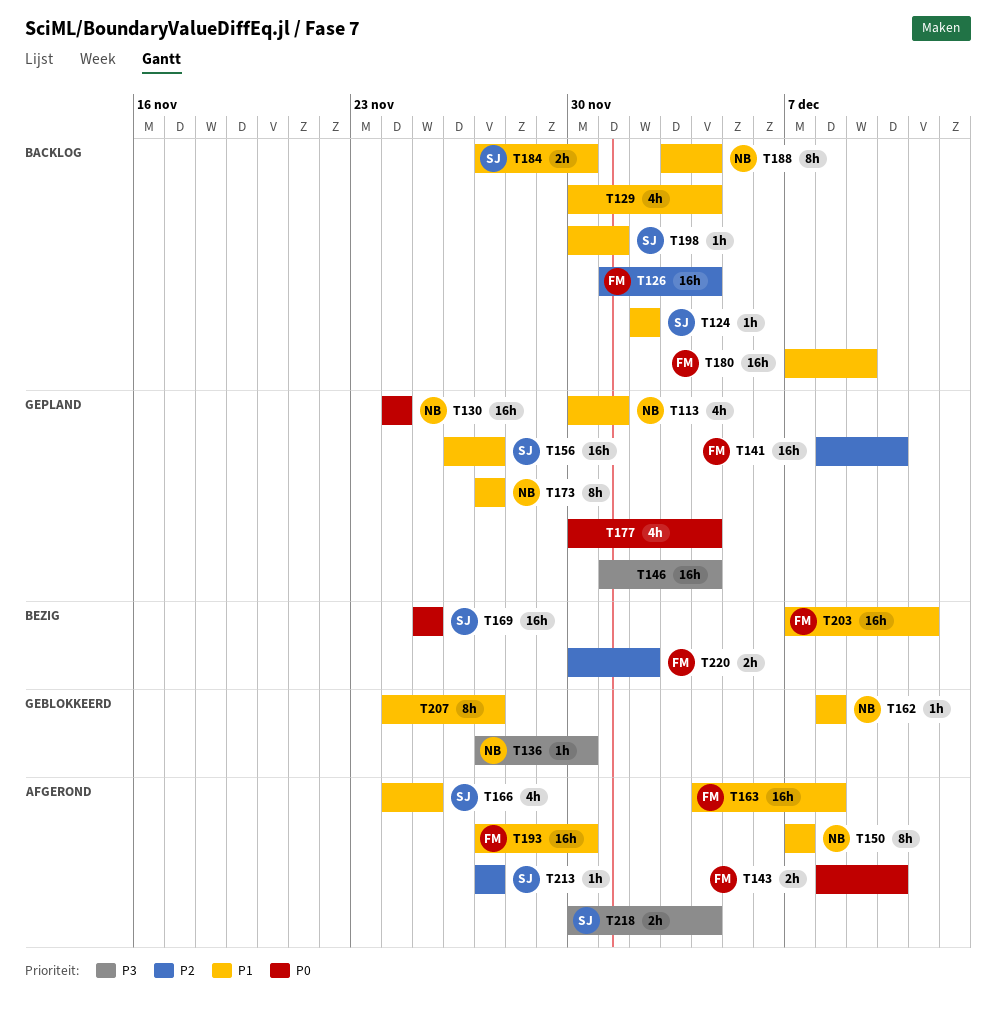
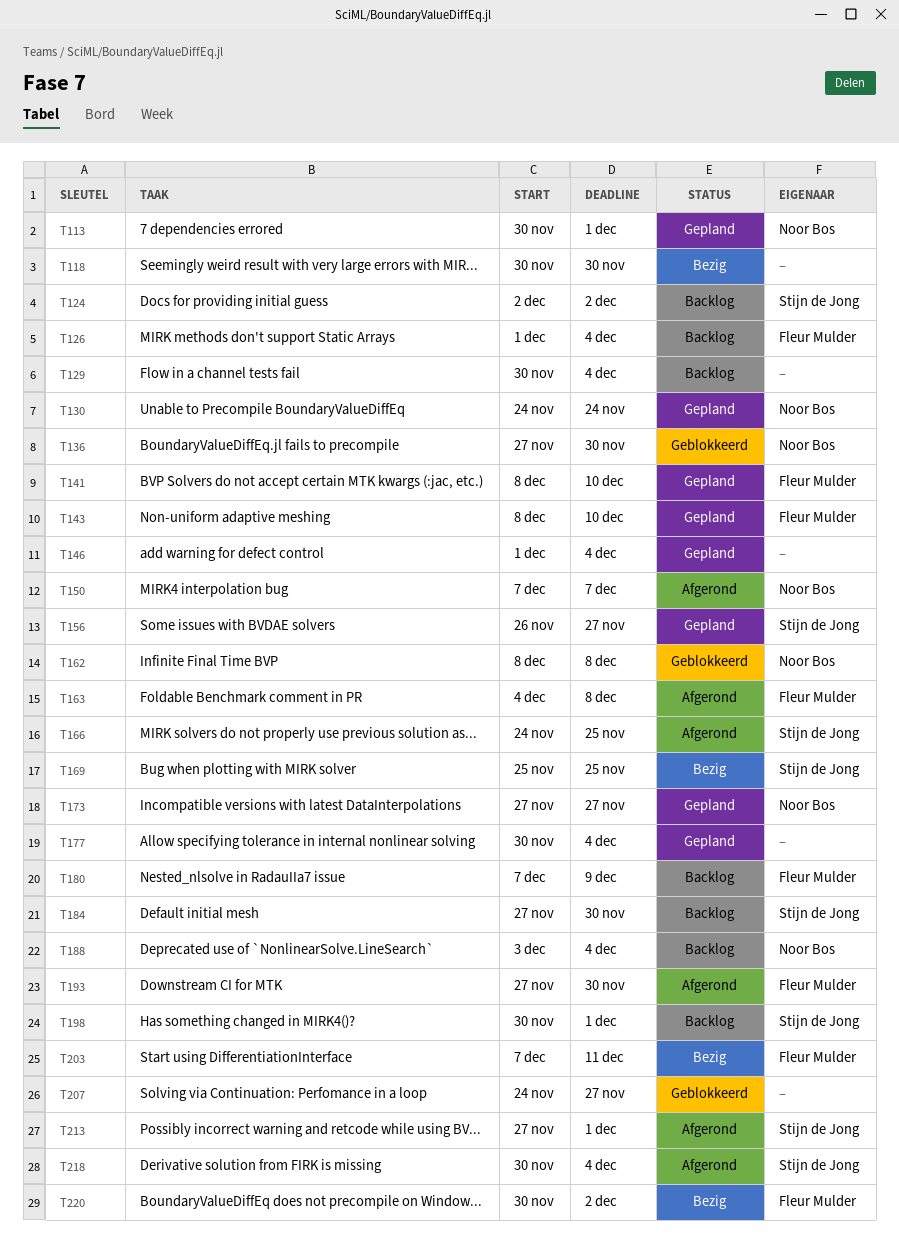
T118: none -> present
T143, status: Afgerond -> Gepland
T213, due: Nov 27 -> Dec 1

